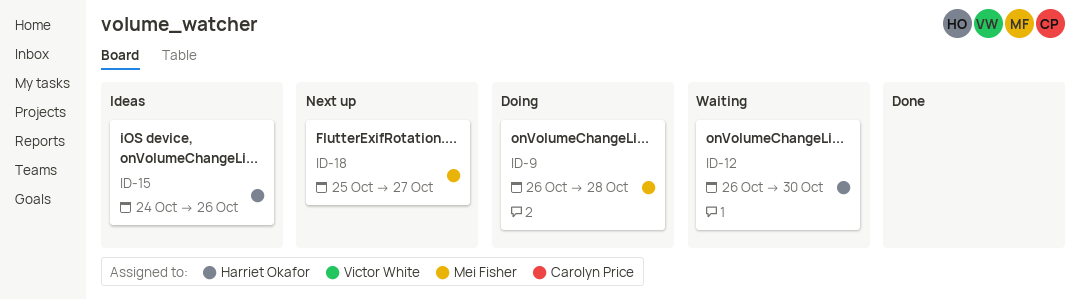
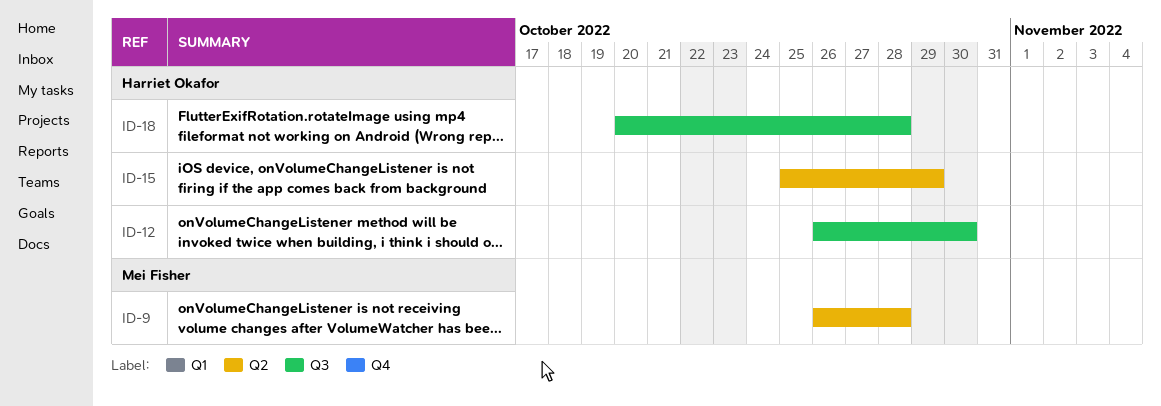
ID-15, start: Oct 24 -> Oct 25
ID-15, due: Oct 26 -> Oct 29
ID-18, owner: Mei Fisher -> Harriet Okafor
ID-18, start: Oct 25 -> Oct 20
ID-18, due: Oct 27 -> Oct 28

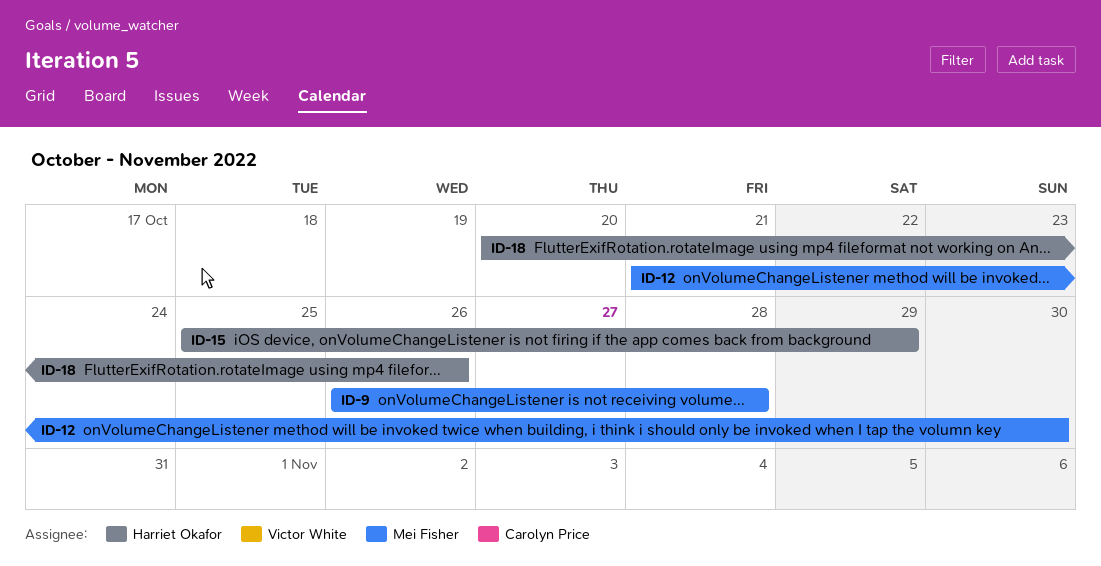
ID-12, owner: Harriet Okafor -> Mei Fisher
ID-12, start: Oct 26 -> Oct 21
ID-18, due: Oct 28 -> Oct 26

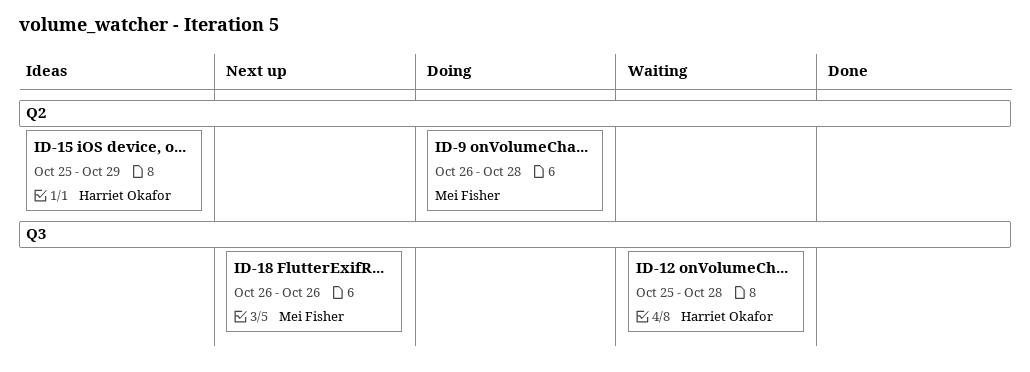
ID-12, owner: Mei Fisher -> Harriet Okafor
ID-12, start: Oct 21 -> Oct 25
ID-12, due: Oct 30 -> Oct 28
ID-18, owner: Harriet Okafor -> Mei Fisher
ID-18, start: Oct 20 -> Oct 26

